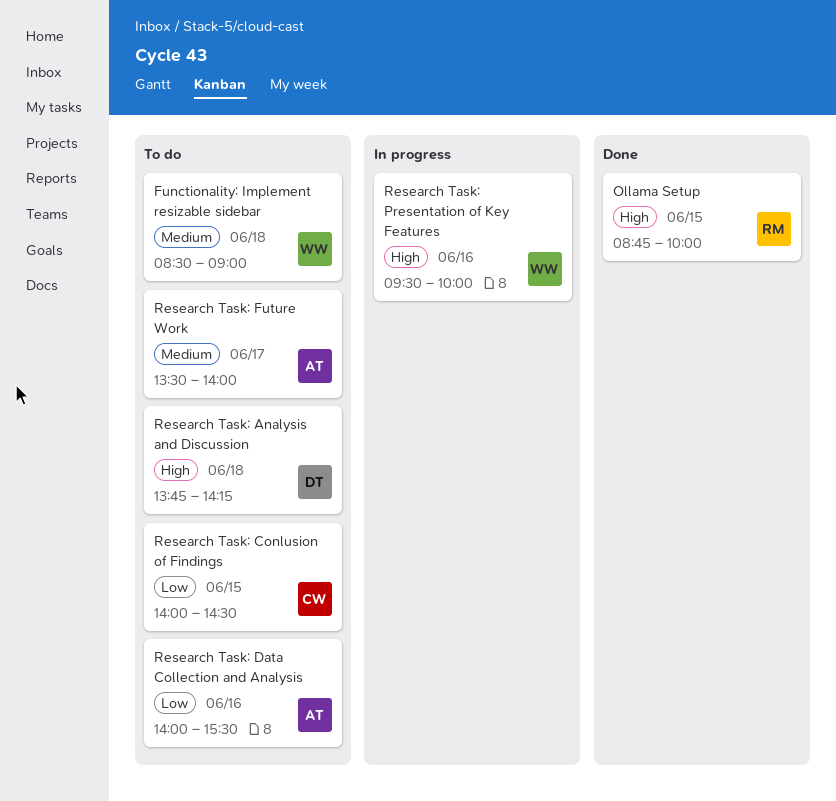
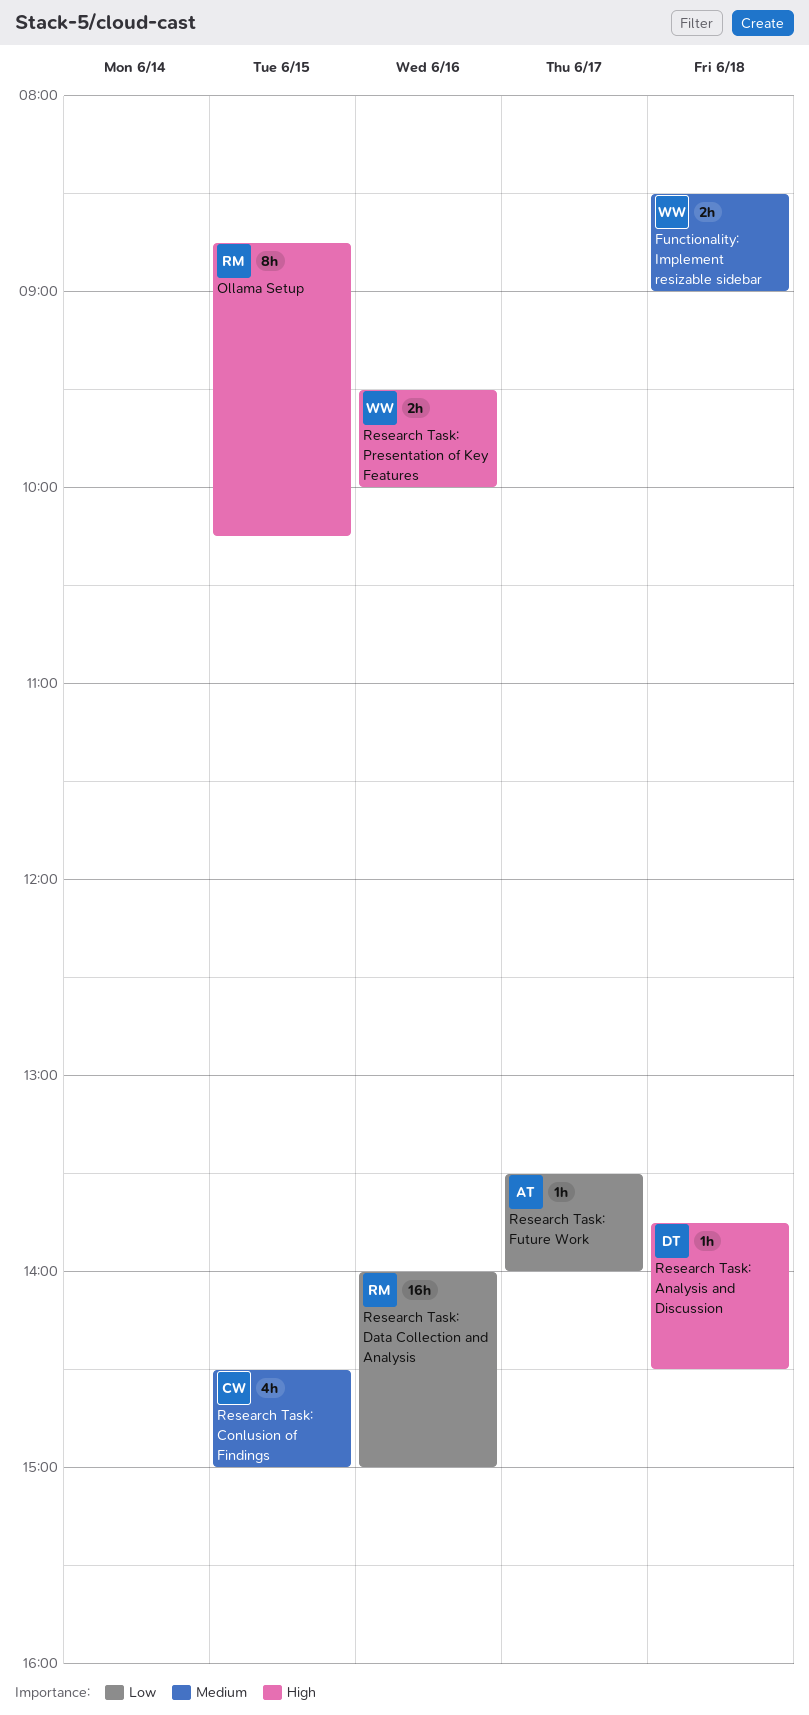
Ollama Setup, ends: 10:00 -> 10:15
Research Task: Analysis and Discussion, ends: 14:15 -> 14:30
Research Task: Conlusion of Findings, priority: Low -> Medium
Research Task: Conlusion of Findings, begins: 14:00 -> 14:30
Research Task: Conlusion of Findings, ends: 14:30 -> 15:00
Research Task: Data Collection and Analysis, owner: AT -> RM
Research Task: Data Collection and Analysis, ends: 15:30 -> 15:00
Research Task: Future Work, priority: Medium -> Low

